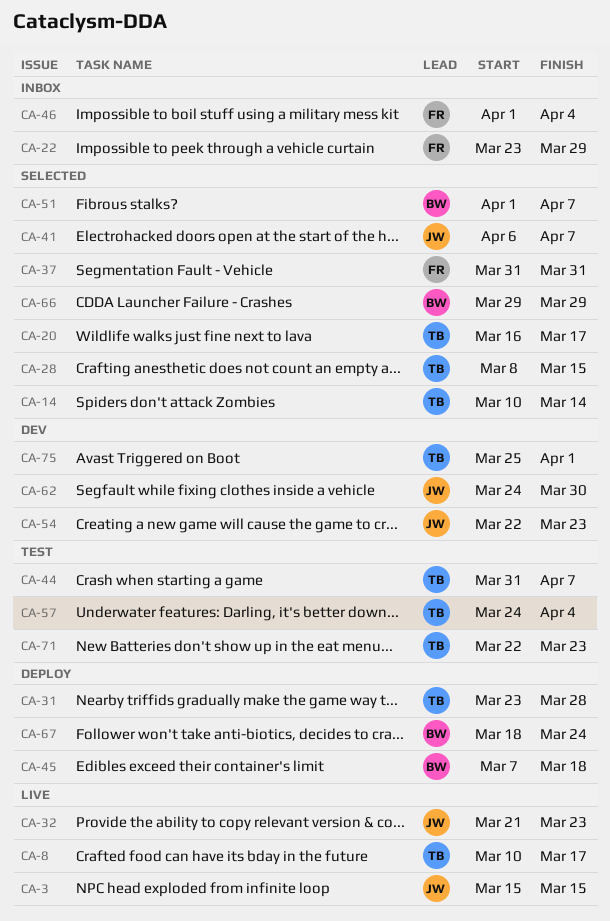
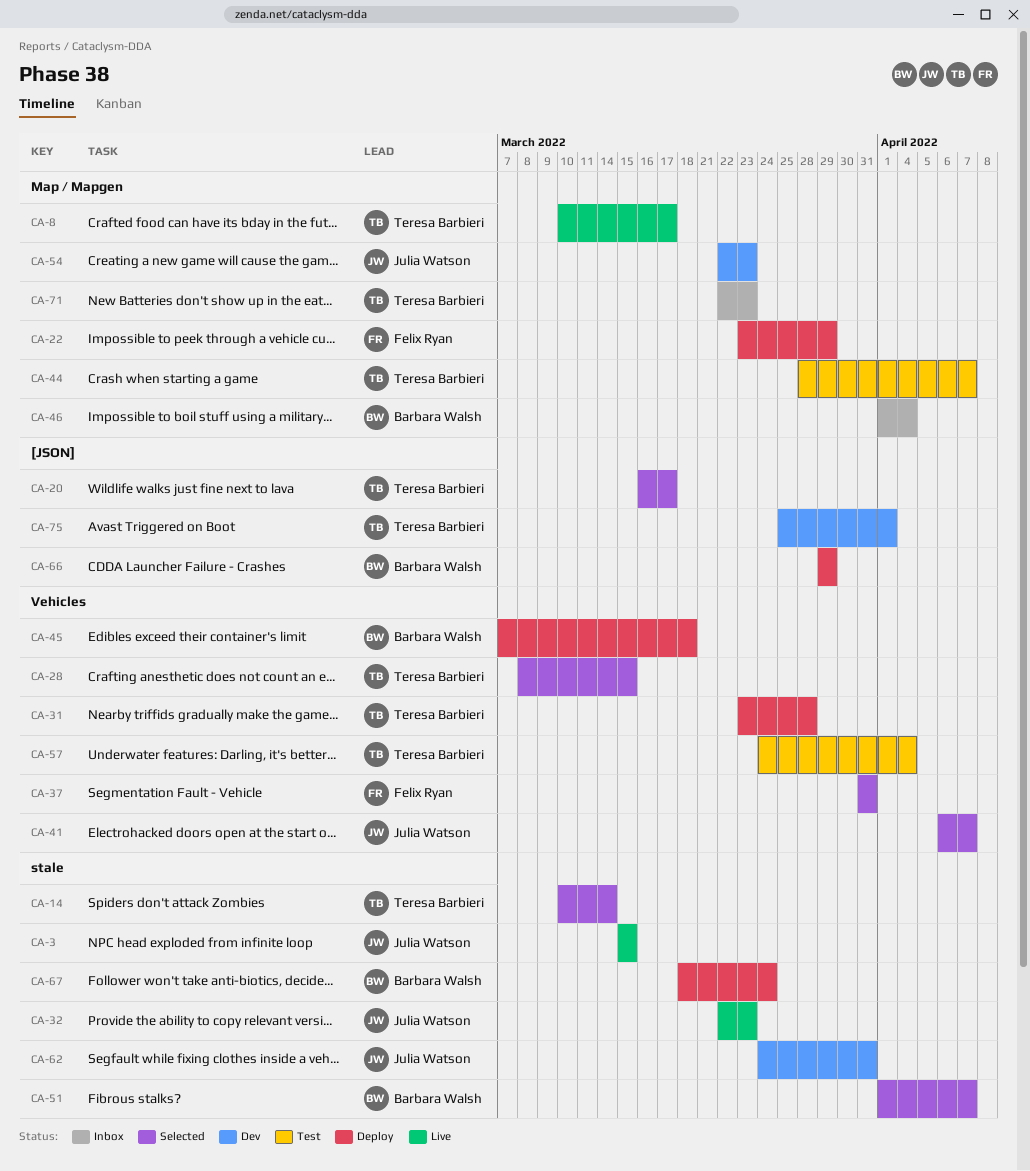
CA-22, status: Inbox -> Deploy
CA-32, start: Mar 21 -> Mar 22
CA-44, start: Mar 31 -> Mar 28
CA-46, owner: Felix Ryan -> Barbara Walsh
CA-62, due: Mar 30 -> Mar 31
CA-66, status: Selected -> Deploy
CA-71, status: Test -> Inbox

